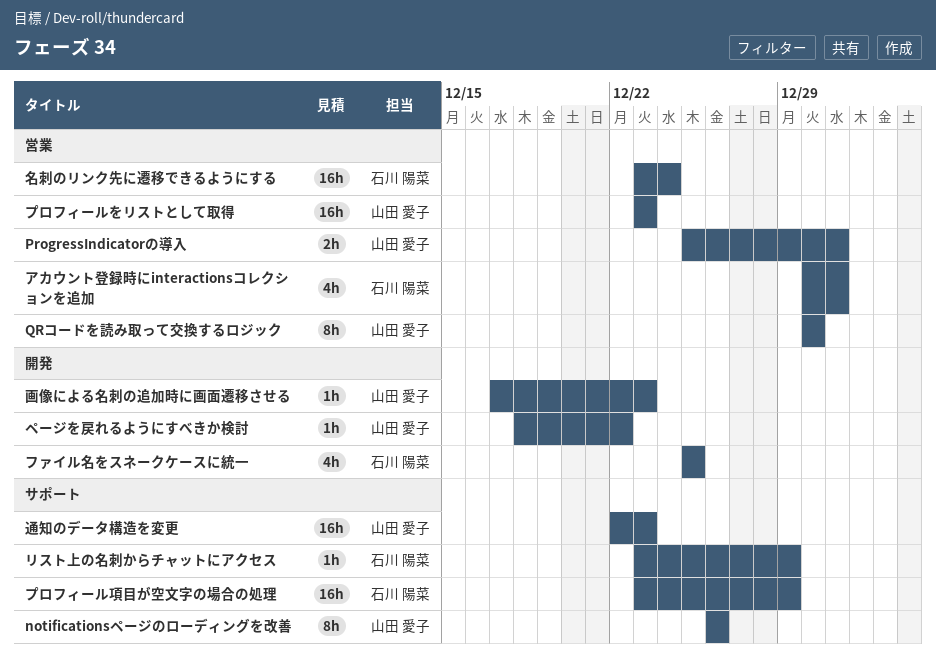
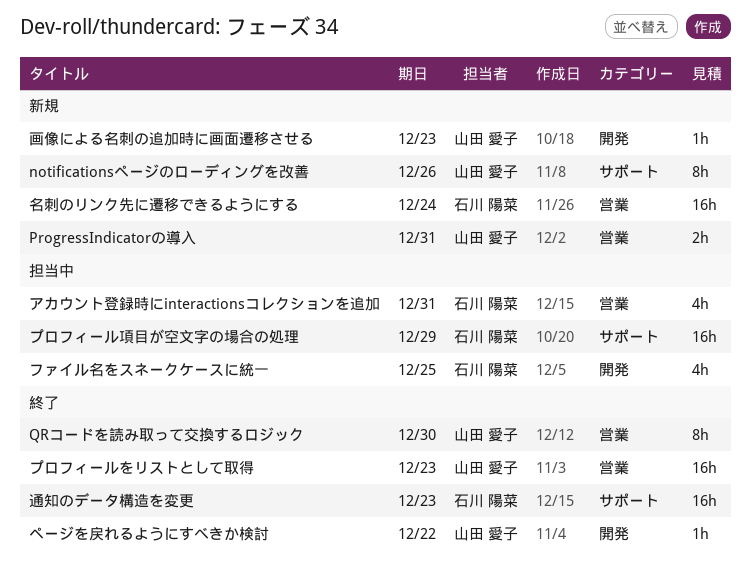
リスト上の名刺からチャットにアクセス: present -> none
通知のデータ構造を変更, owner: 山田 愛子 -> 石川 陽菜

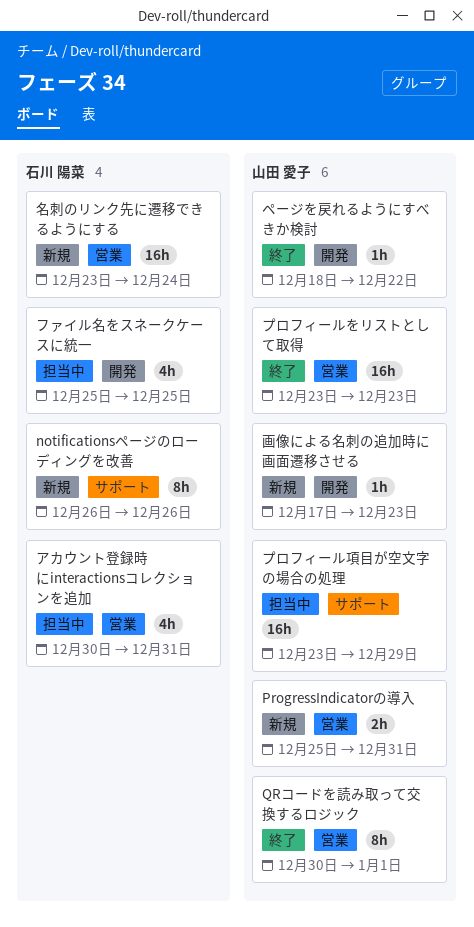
notificationsページのローディングを改善, owner: 山田 愛子 -> 石川 陽菜
QRコードを読み取って交換するロジック, due: Dec 30 -> Jan 1
プロフィール項目が空文字の場合の処理, owner: 石川 陽菜 -> 山田 愛子
通知のデータ構造を変更: present -> none

